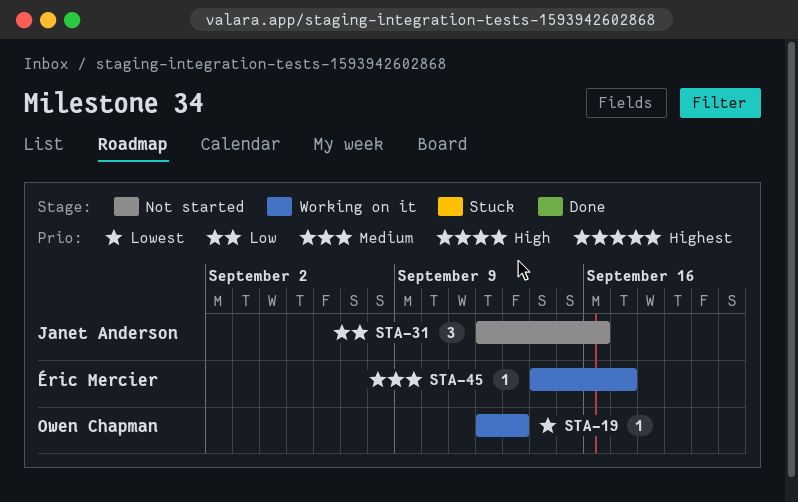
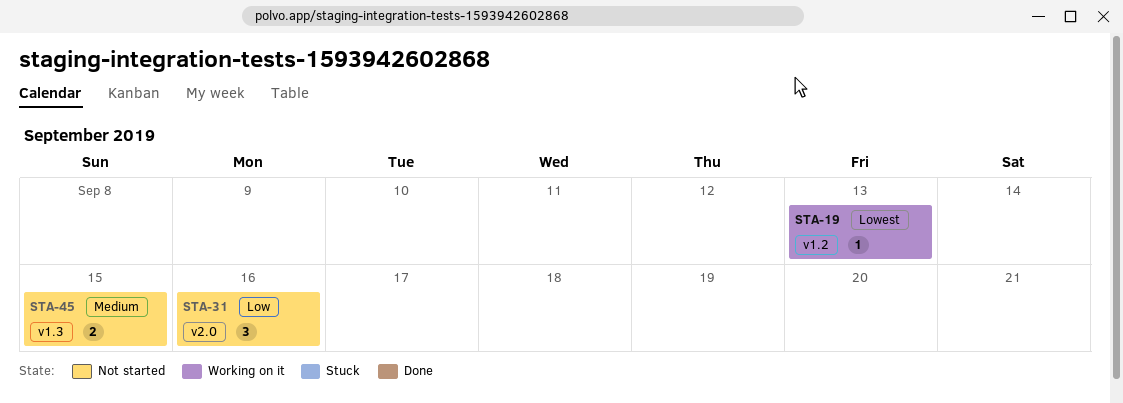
STA-45, status: Working on it -> Not started
STA-45, estimate: 1 -> 2
STA-45, due: Sep 17 -> Sep 15

